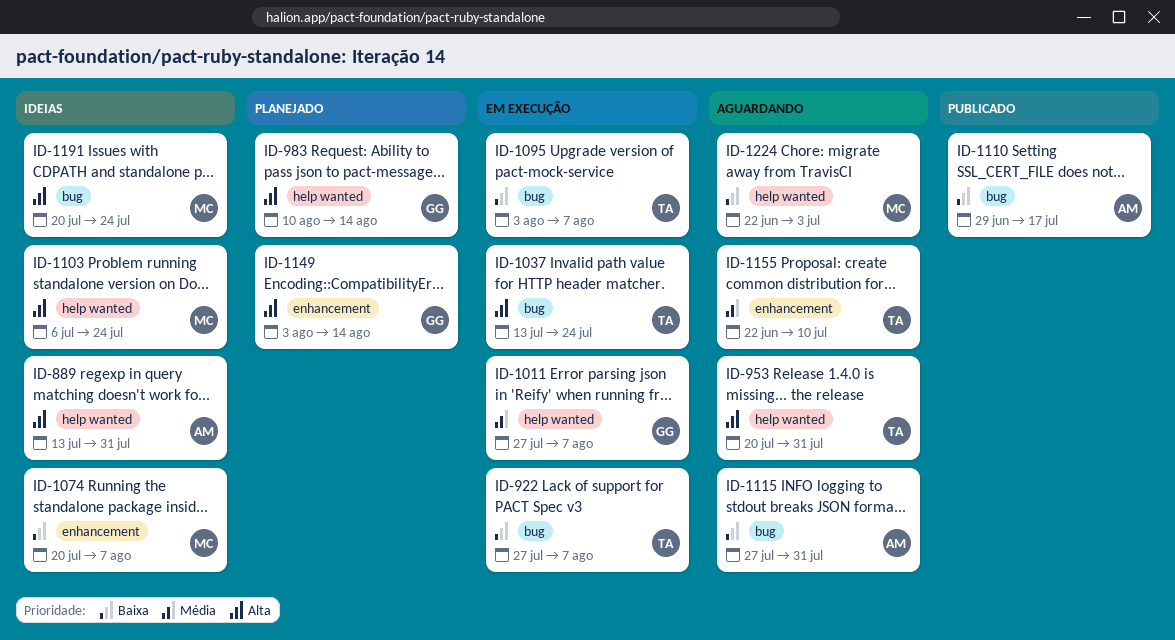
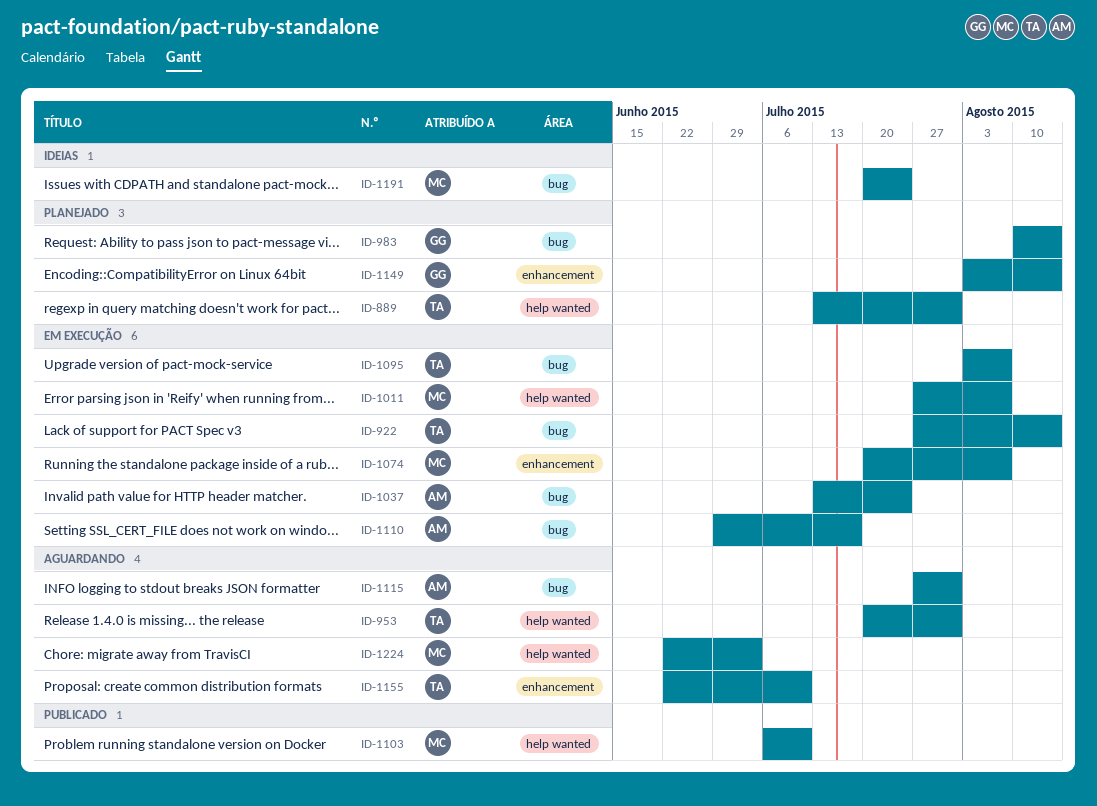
ID-889, status: Ideias -> Planejado
ID-889, owner: AM -> TA
ID-922, due: Aug 7 -> Aug 14
ID-983, label: help wanted -> bug
ID-1011, owner: GG -> MC
ID-1037, owner: TA -> AM
ID-1074, status: Ideias -> Em execução
ID-1103, status: Ideias -> Publicado
ID-1103, due: Jul 24 -> Jul 10
ID-1110, status: Publicado -> Em execução

